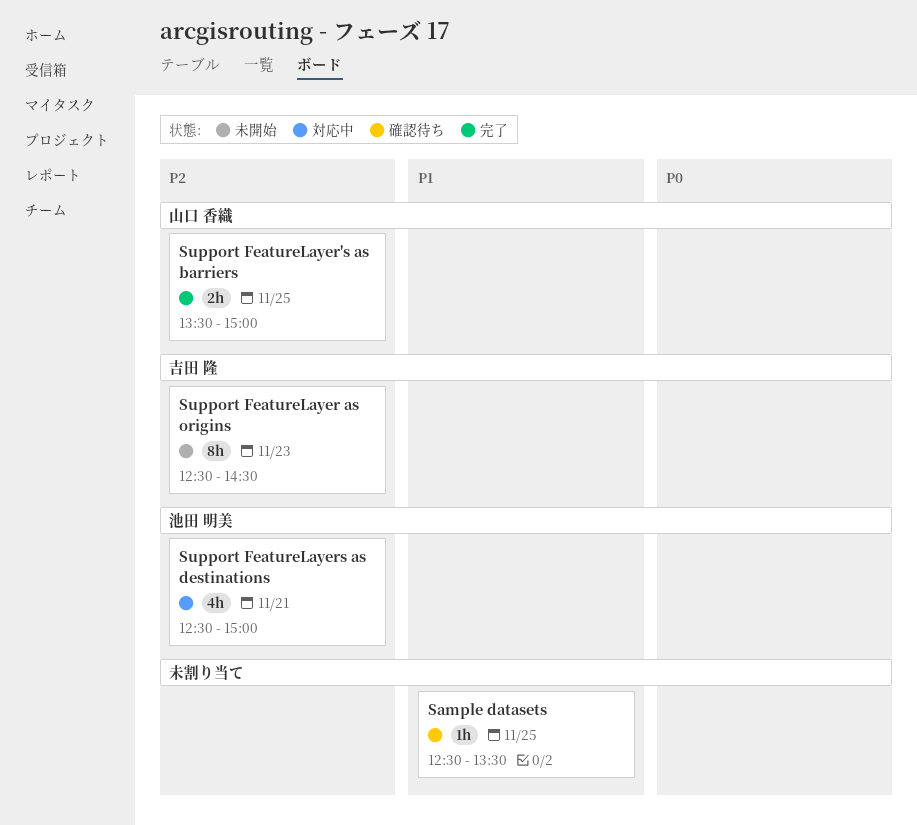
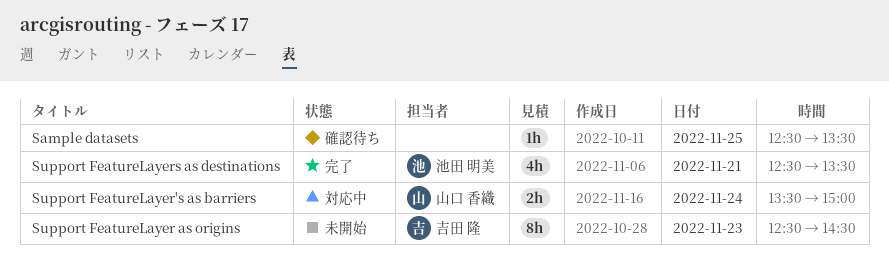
Support FeatureLayer's as barriers, status: 完了 -> 対応中
Support FeatureLayer's as barriers, day: Nov 25 -> Nov 24
Support FeatureLayers as destinations, status: 対応中 -> 完了
Support FeatureLayers as destinations, ends: 15:00 -> 13:30

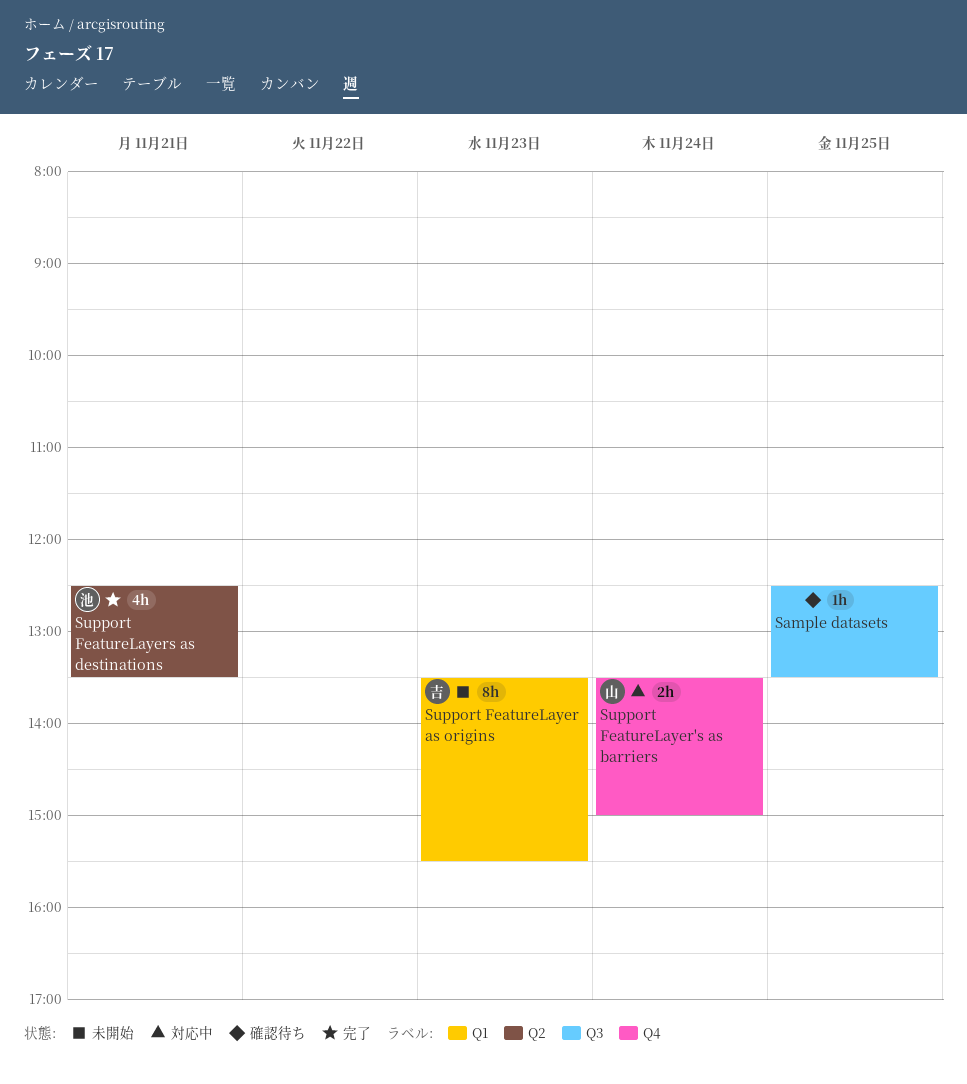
Support FeatureLayer as origins, begins: 12:30 -> 13:30
Support FeatureLayer as origins, ends: 14:30 -> 15:30

